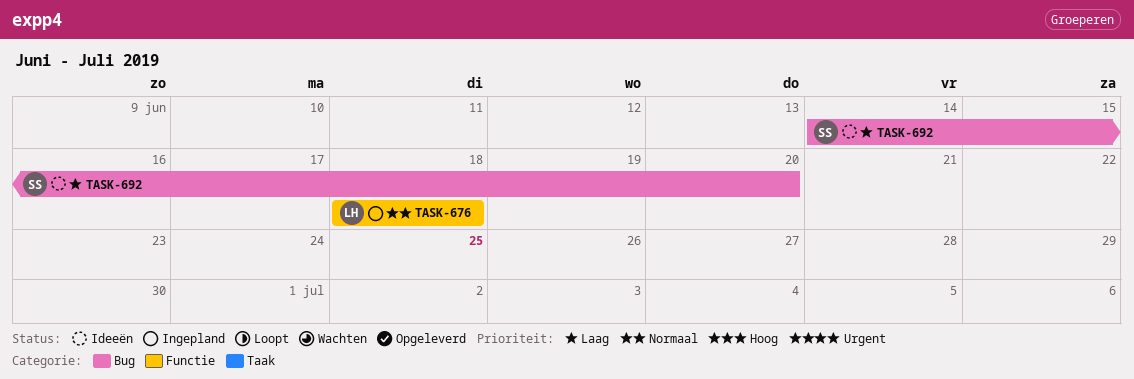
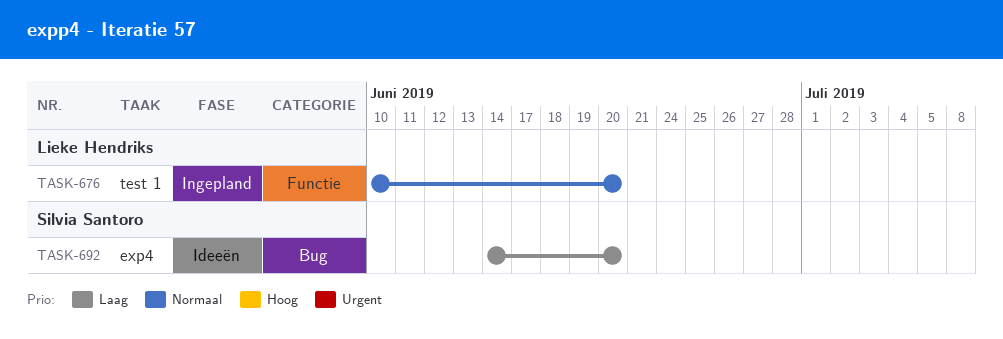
TASK-676, start: Jun 18 -> Jun 10
TASK-676, due: Jun 18 -> Jun 20

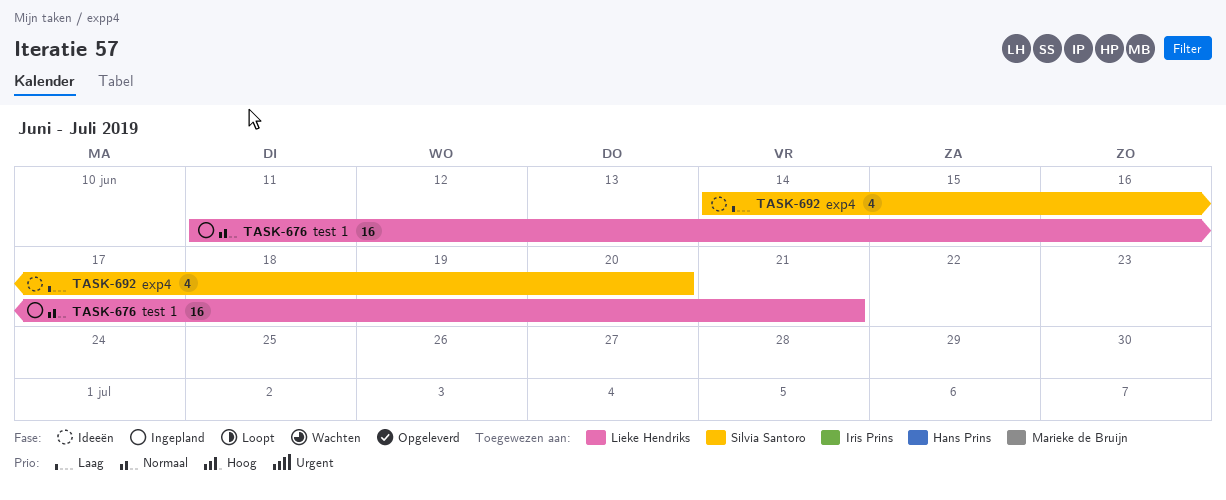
TASK-676, start: Jun 10 -> Jun 11
TASK-676, due: Jun 20 -> Jun 21

